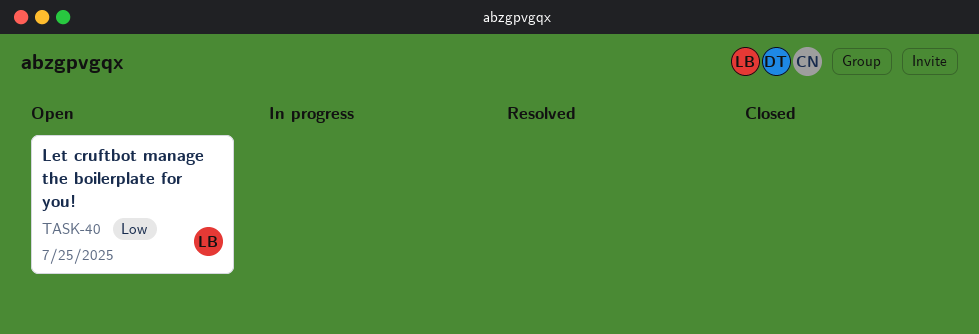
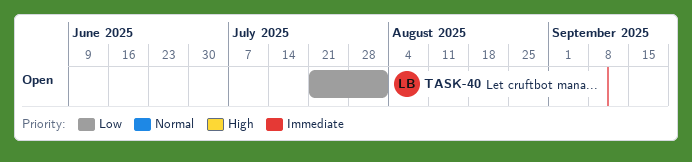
TASK-40, due: Jul 25 -> Aug 1

